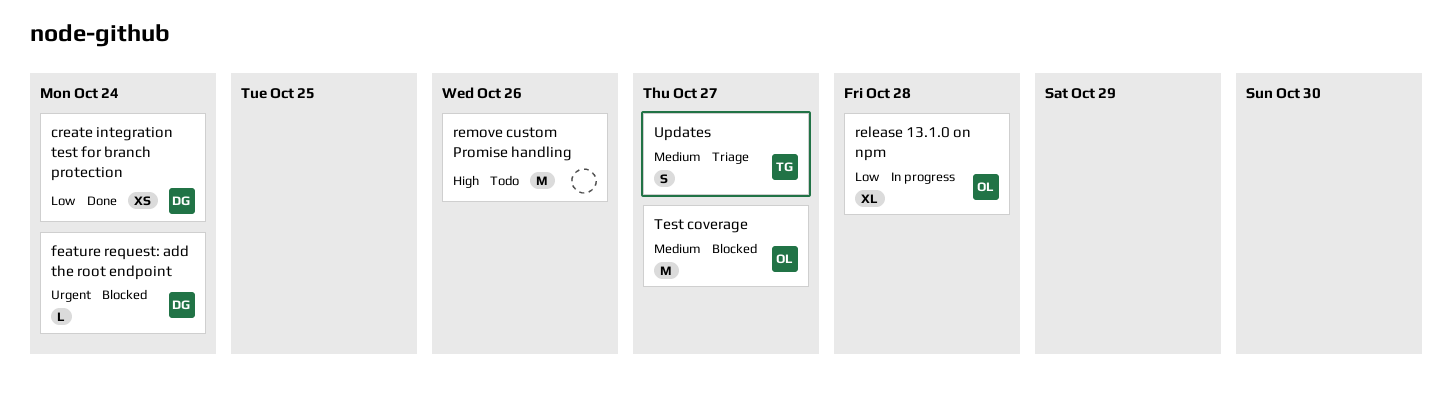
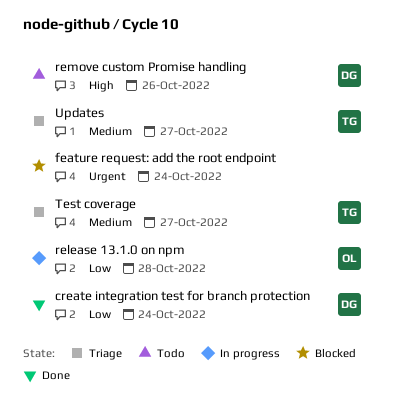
feature request: add the root endpoint, owner: DG -> none
remove custom Promise handling, owner: none -> DG
Test coverage, status: Blocked -> Triage
Test coverage, owner: OL -> TG

